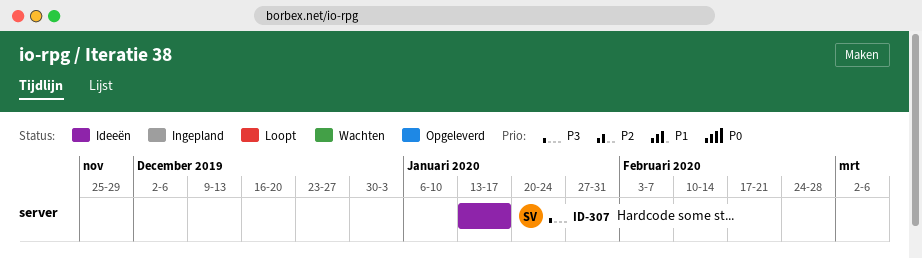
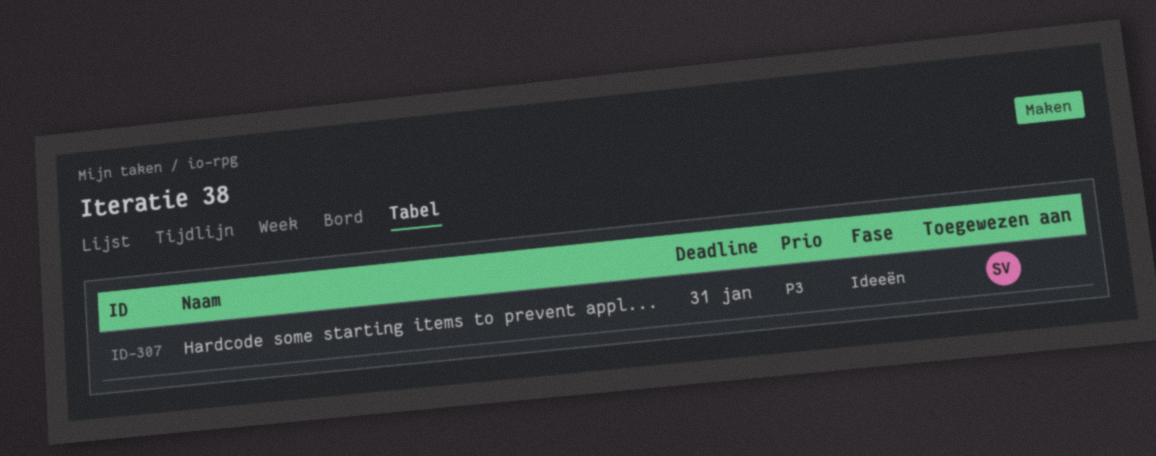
ID-307, due: Jan 17 -> Jan 31

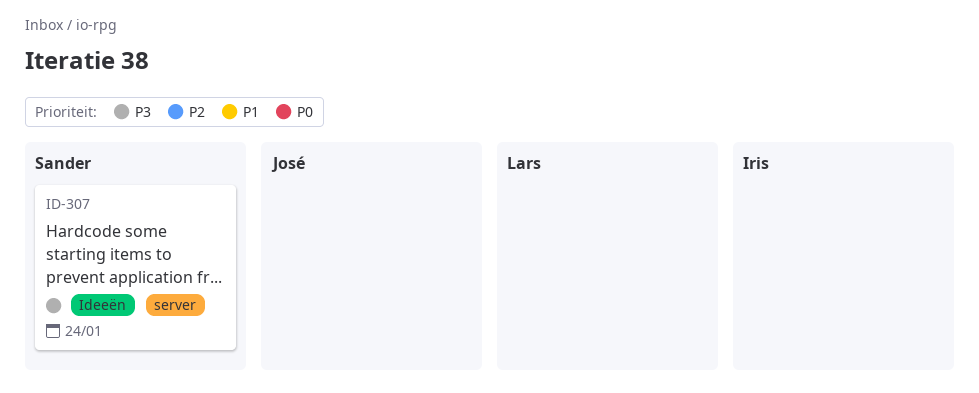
ID-307, due: Jan 31 -> Jan 24

